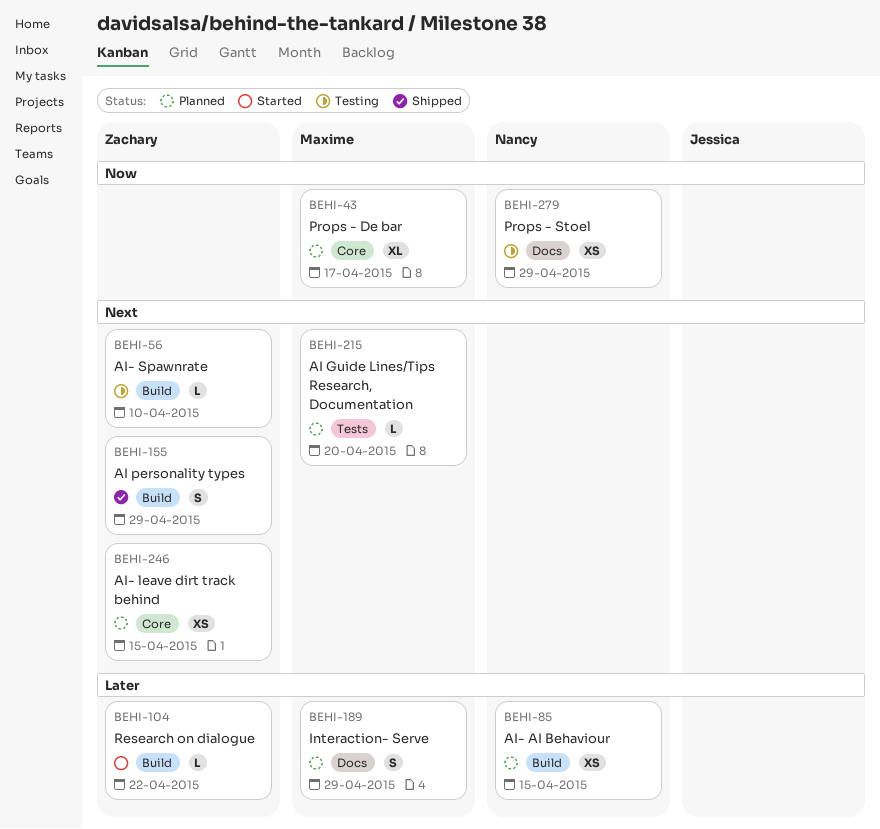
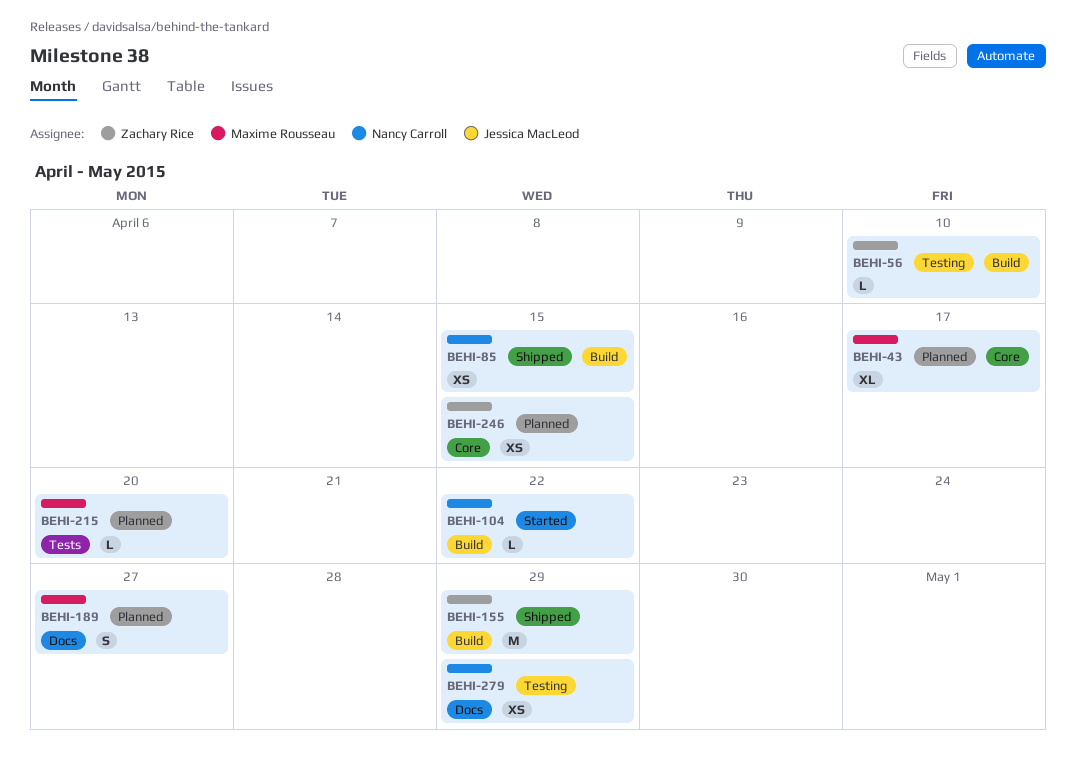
BEHI-85, status: Planned -> Shipped
BEHI-104, owner: Zachary Rice -> Nancy Carroll
BEHI-155, estimate: S -> M
BEHI-189, due: Apr 29 -> Apr 27

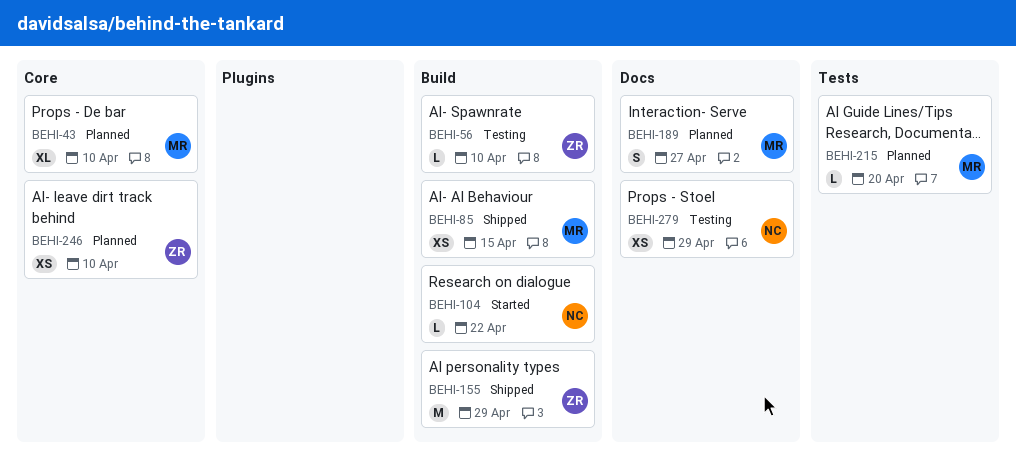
BEHI-43, due: Apr 17 -> Apr 10
BEHI-85, owner: Nancy Carroll -> Maxime Rousseau
BEHI-246, due: Apr 15 -> Apr 10

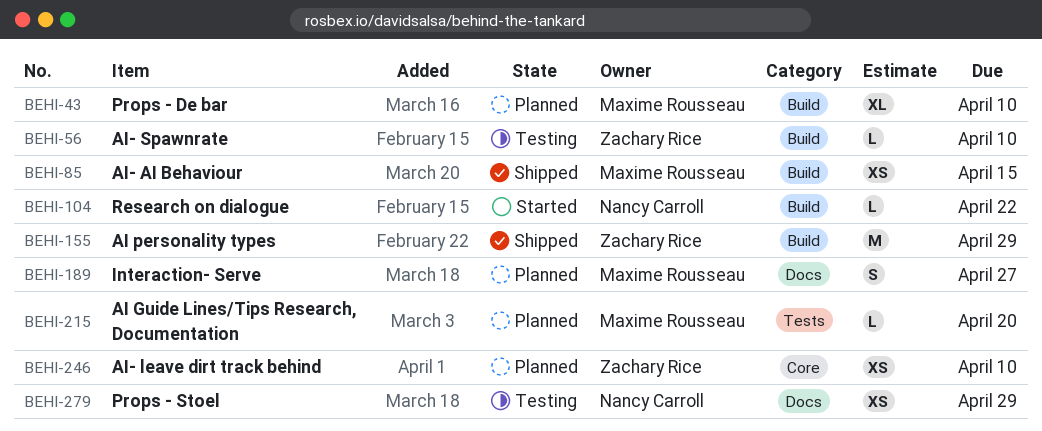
BEHI-43, label: Core -> Build

